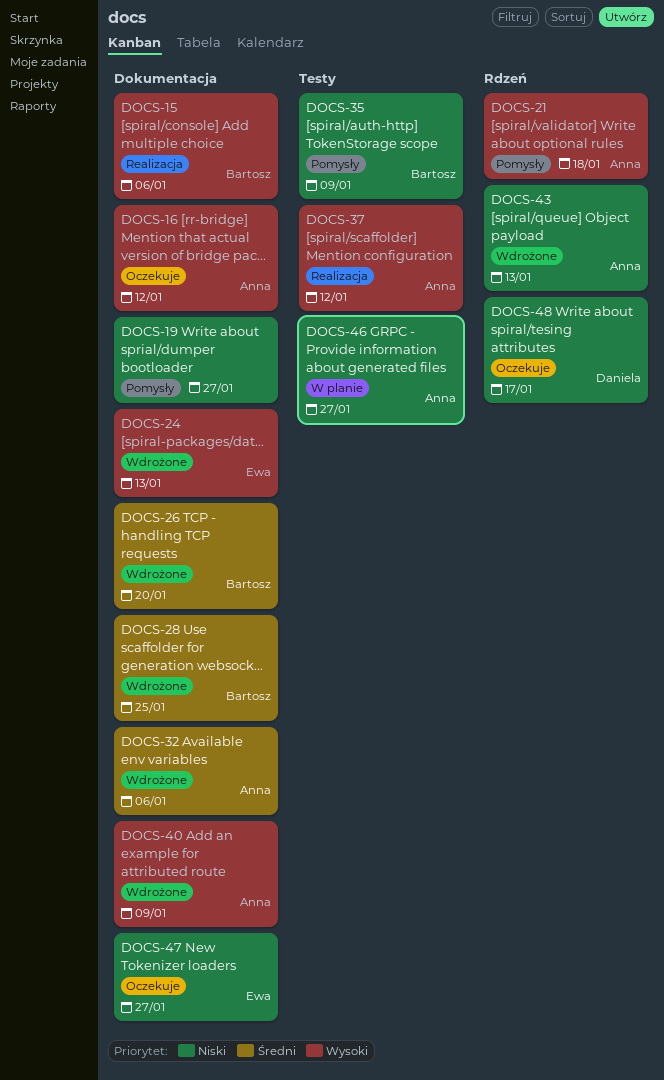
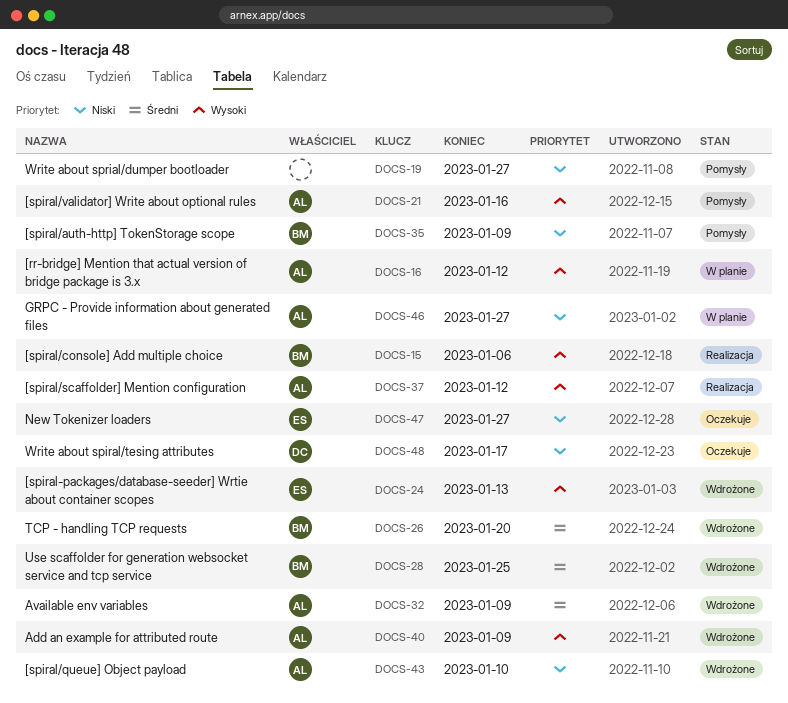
DOCS-16, status: Oczekuje -> W planie
DOCS-21, due: Jan 18 -> Jan 16
DOCS-32, due: Jan 6 -> Jan 9
DOCS-43, due: Jan 13 -> Jan 10

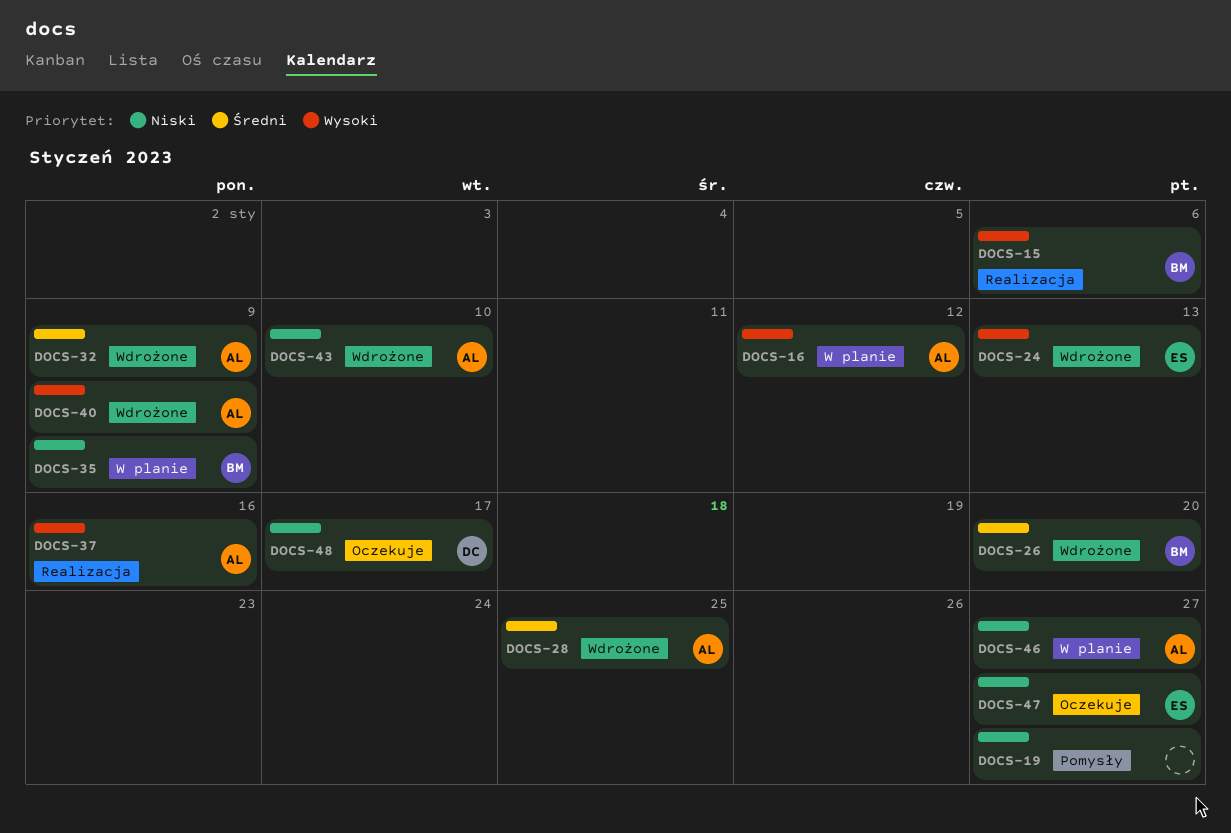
DOCS-21: present -> none
DOCS-28, owner: BM -> AL
DOCS-35, status: Pomysły -> W planie
DOCS-37, due: Jan 12 -> Jan 16

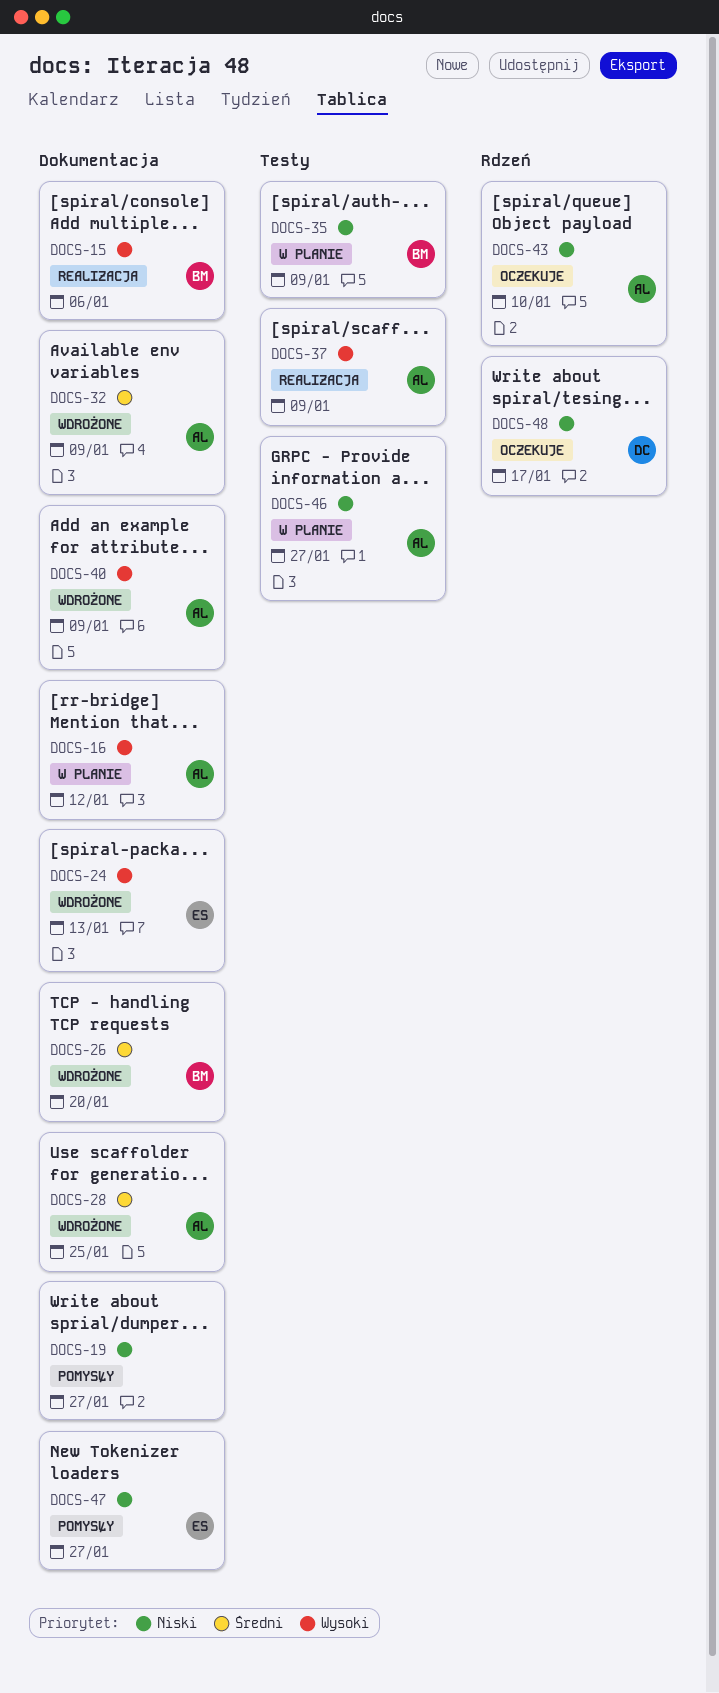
DOCS-37, due: Jan 16 -> Jan 9
DOCS-43, status: Wdrożone -> Oczekuje
DOCS-47, status: Oczekuje -> Pomysły

